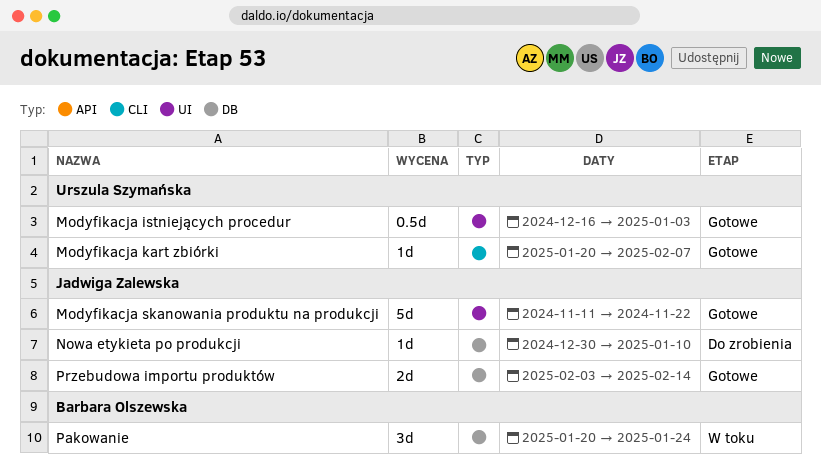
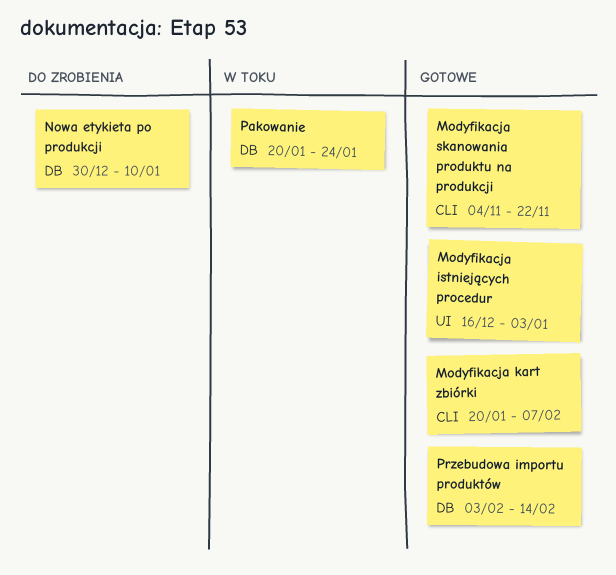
Modyfikacja skanowania produktu na produkcji, label: UI -> CLI
Modyfikacja skanowania produktu na produkcji, start: Nov 11 -> Nov 4

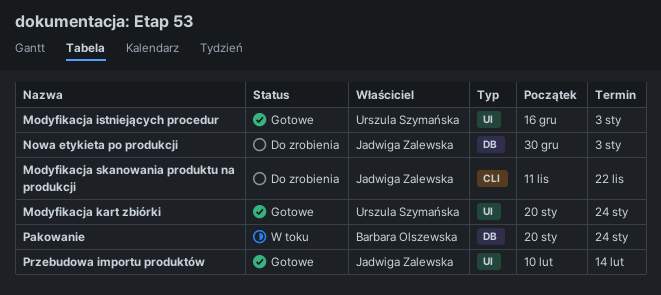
Modyfikacja kart zbiórki, label: CLI -> UI
Modyfikacja kart zbiórki, due: Feb 7 -> Jan 24
Modyfikacja skanowania produktu na produkcji, status: Gotowe -> Do zrobienia
Modyfikacja skanowania produktu na produkcji, start: Nov 4 -> Nov 11
Nowa etykieta po produkcji, due: Jan 10 -> Jan 3
Przebudowa importu produktów, label: DB -> UI
Przebudowa importu produktów, start: Feb 3 -> Feb 10

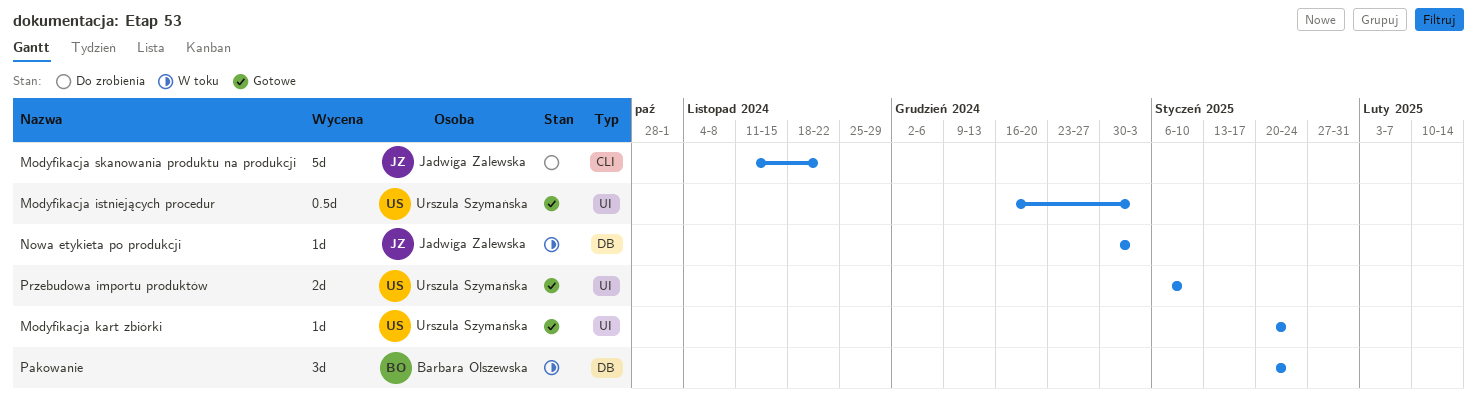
Nowa etykieta po produkcji, status: Do zrobienia -> W toku
Przebudowa importu produktów, owner: Jadwiga Zalewska -> Urszula Szymańska
Przebudowa importu produktów, start: Feb 10 -> Jan 6
Przebudowa importu produktów, due: Feb 14 -> Jan 10

